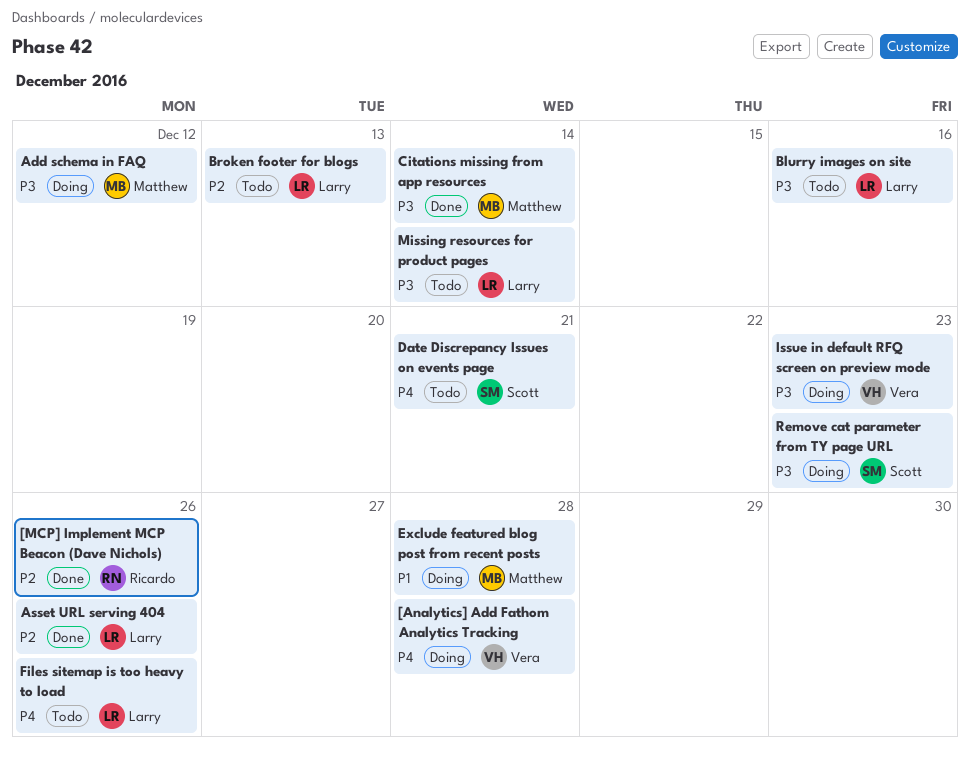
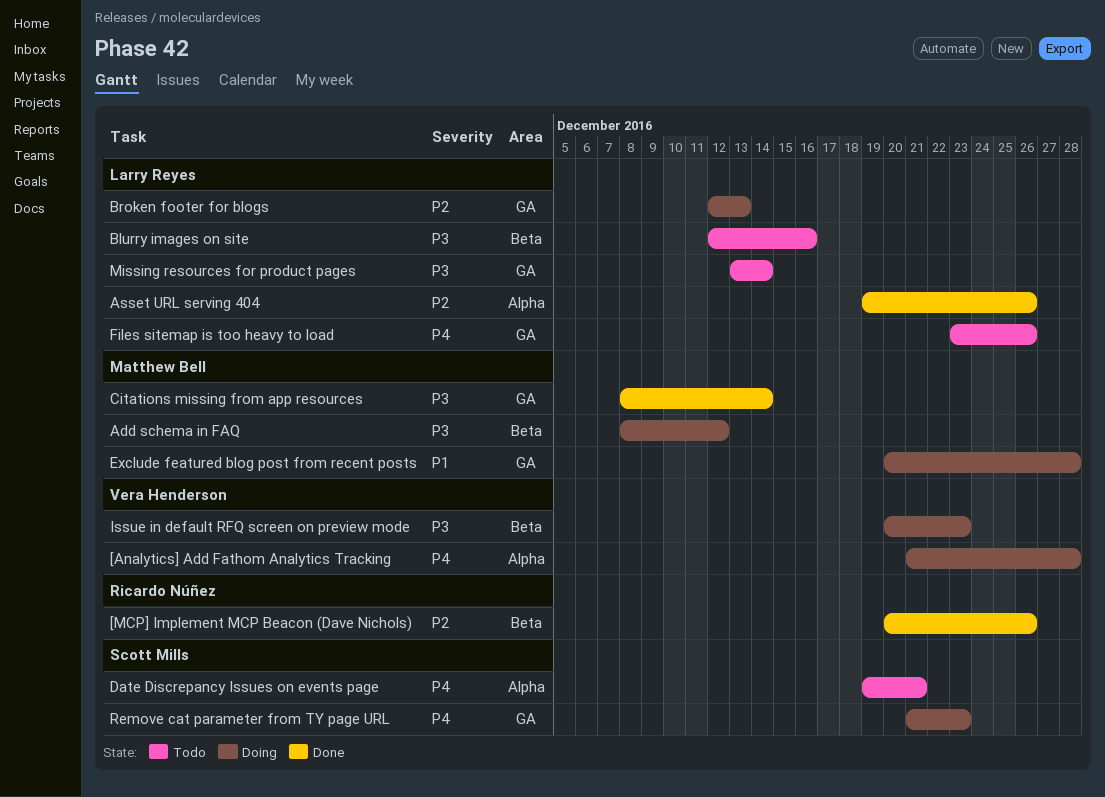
Broken footer for blogs, status: Todo -> Doing
Remove cat parameter from TY page URL, priority: P3 -> P4

